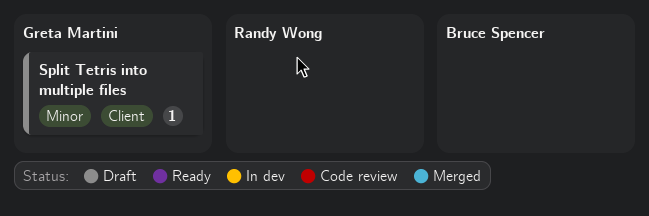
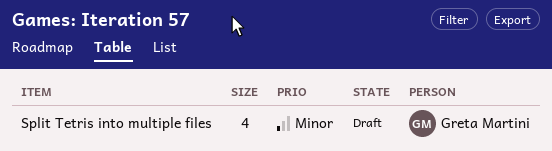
Split Tetris into multiple files, estimate: 1 -> 4

